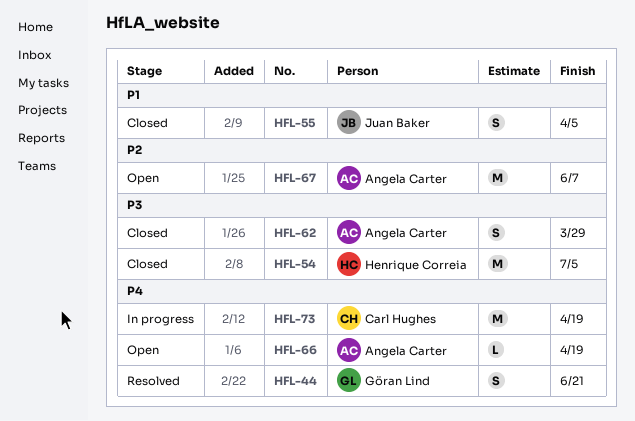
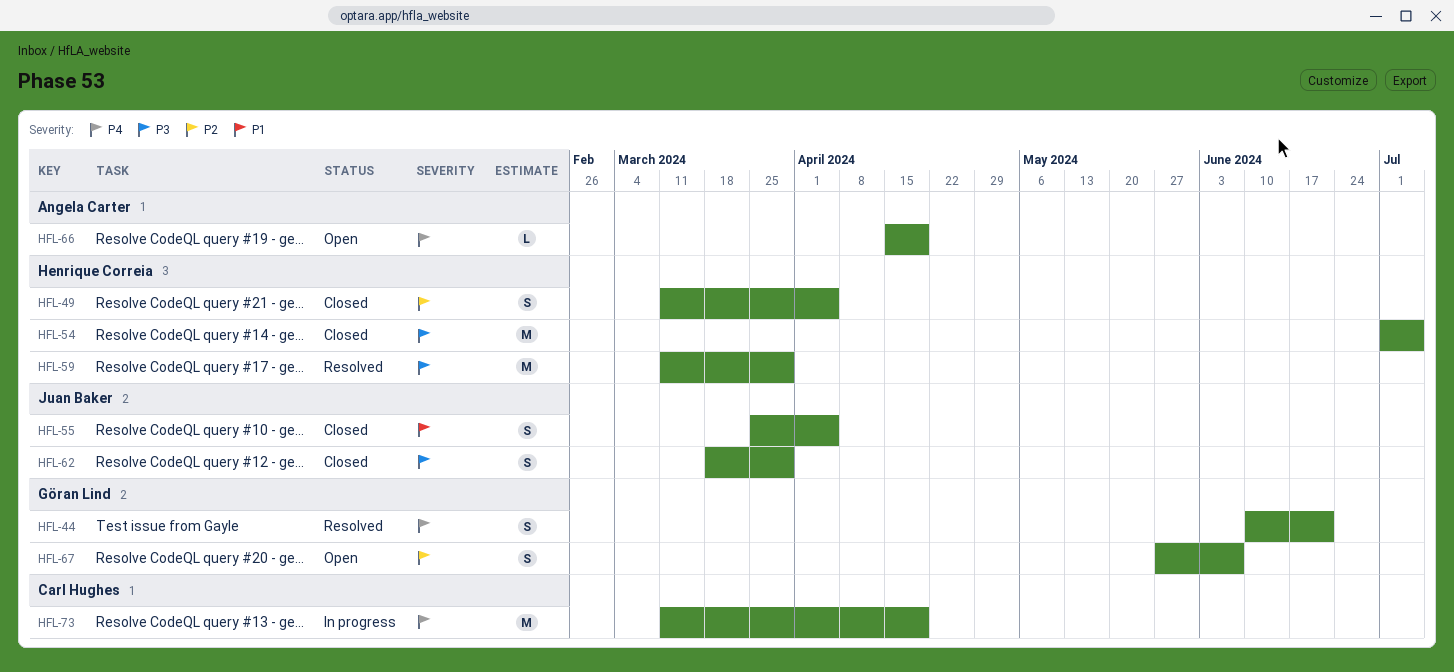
HFL-49: none -> present
HFL-59: none -> present
HFL-62, owner: Angela Carter -> Juan Baker
HFL-67, owner: Angela Carter -> Göran Lind
HFL-67, estimate: M -> S

